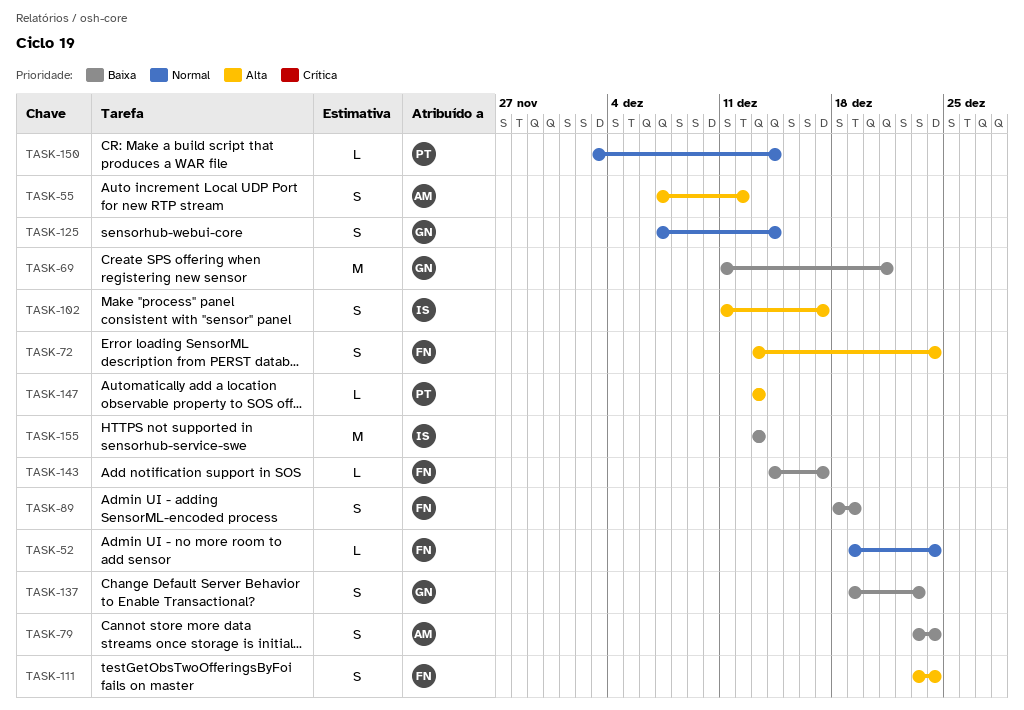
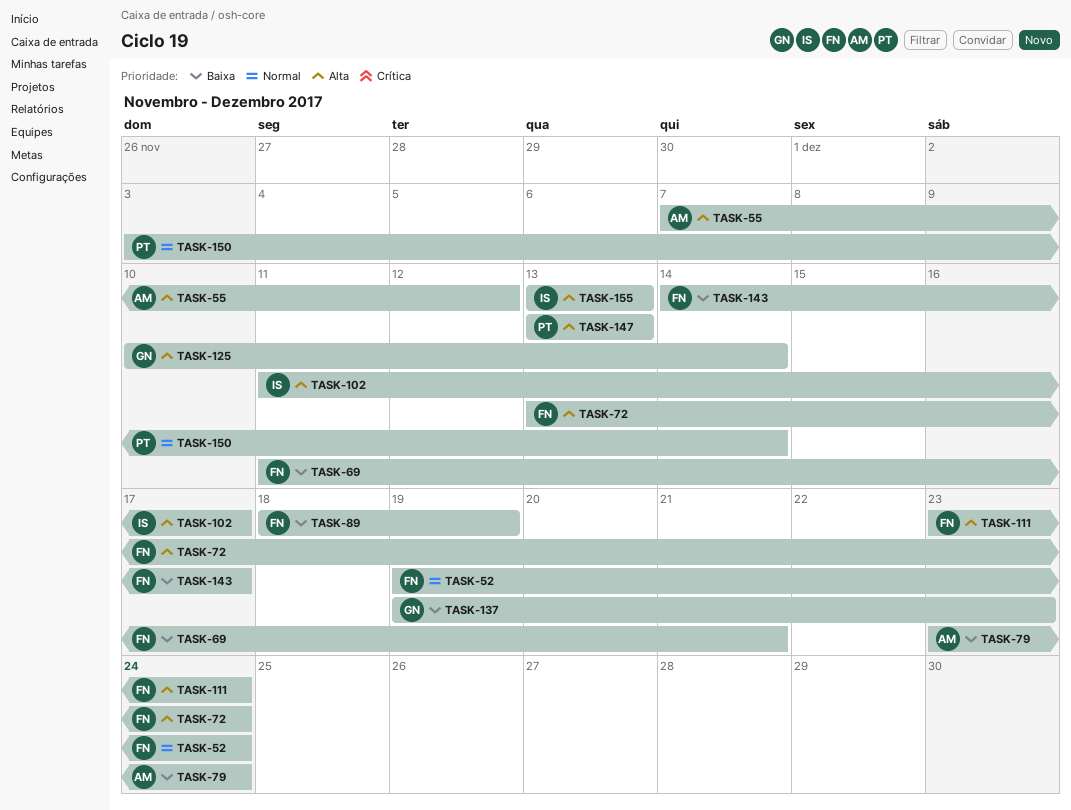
TASK-69, owner: GN -> FN
TASK-125, priority: Normal -> Alta
TASK-125, start: Dec 7 -> Dec 10
TASK-155, priority: Baixa -> Alta

